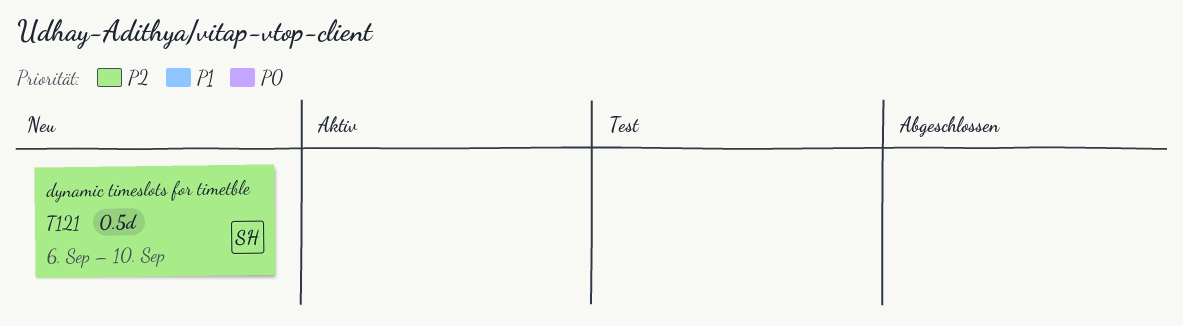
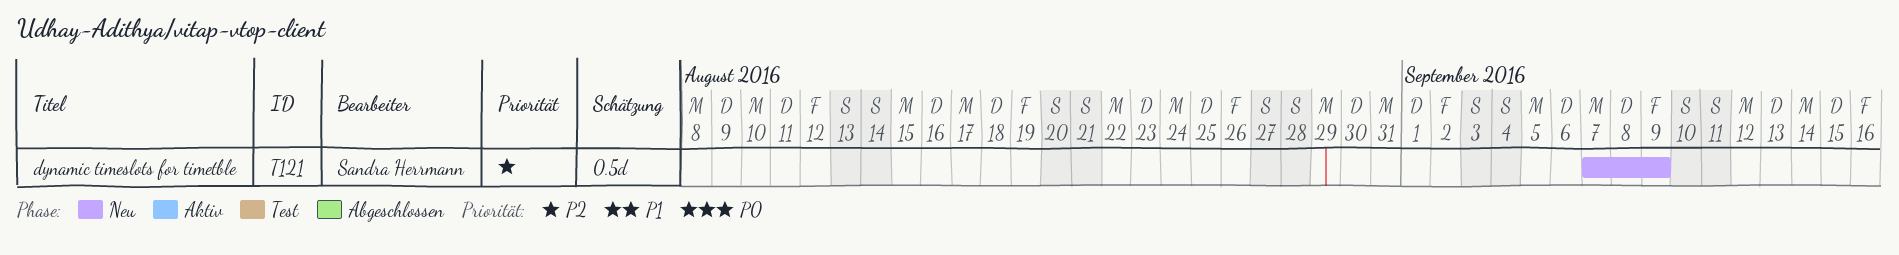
T121, start: Sep 6 -> Sep 7
T121, due: Sep 10 -> Sep 9

